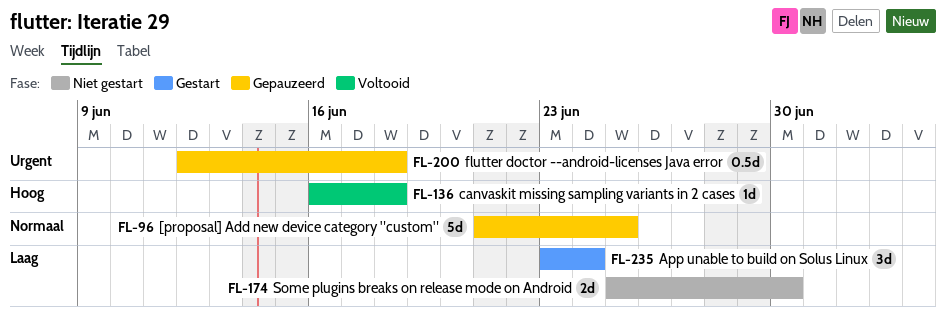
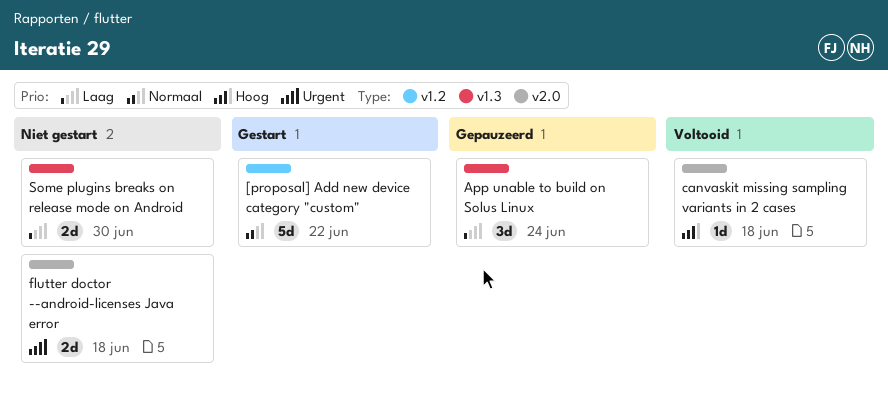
[proposal] Add new device category "custom", status: Gepauzeerd -> Gestart
[proposal] Add new device category "custom", due: Jun 25 -> Jun 22
App unable to build on Solus Linux, status: Gestart -> Gepauzeerd
flutter doctor --android-licenses Java error, status: Gepauzeerd -> Niet gestart
flutter doctor --android-licenses Java error, estimate: 0.5d -> 2d

